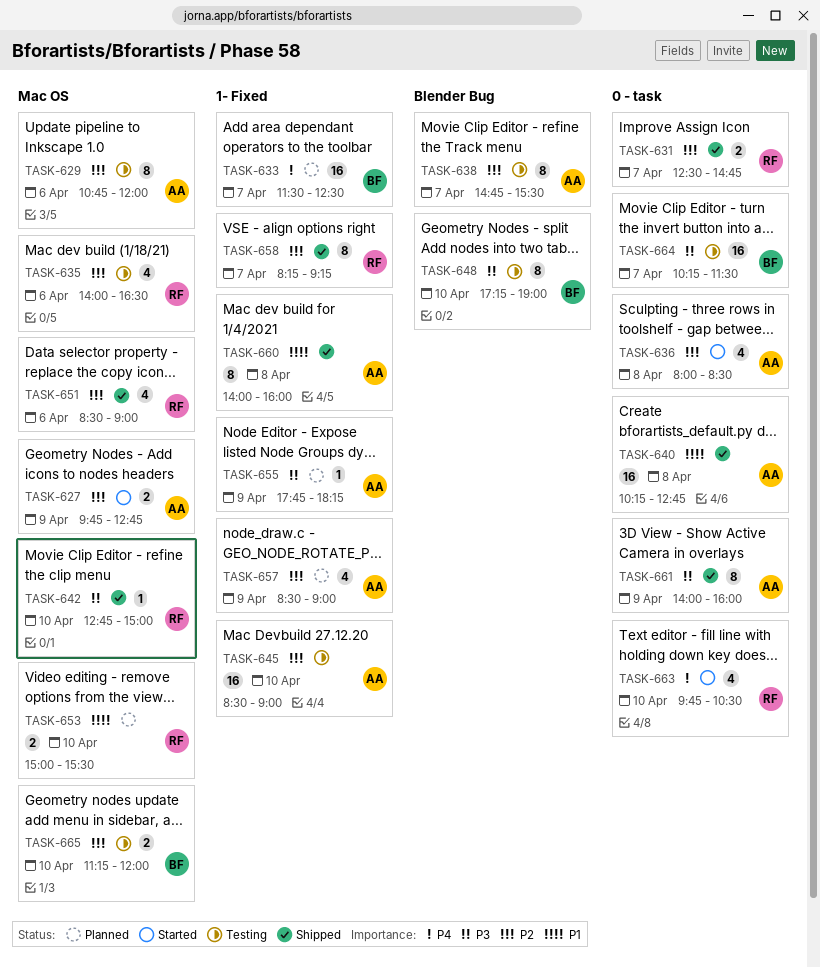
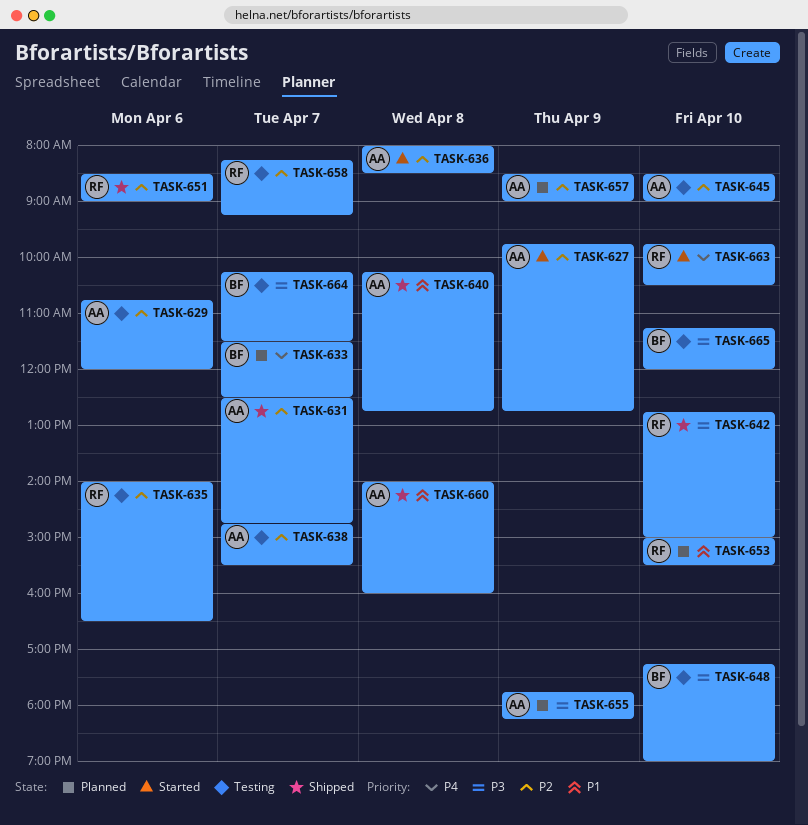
TASK-631, owner: RF -> AA
TASK-658, status: Shipped -> Testing
TASK-661: present -> none
TASK-665, priority: P2 -> P3

